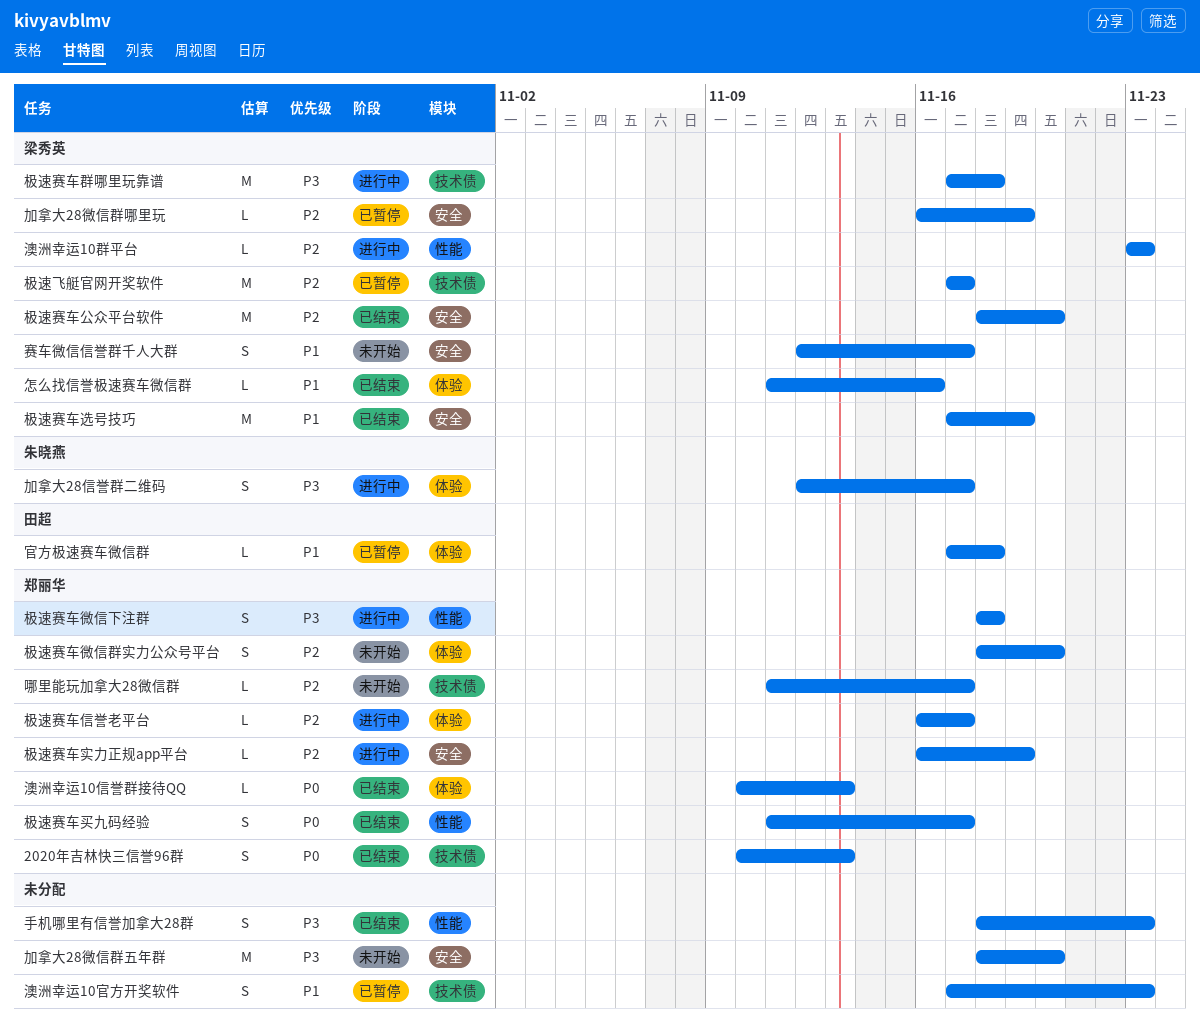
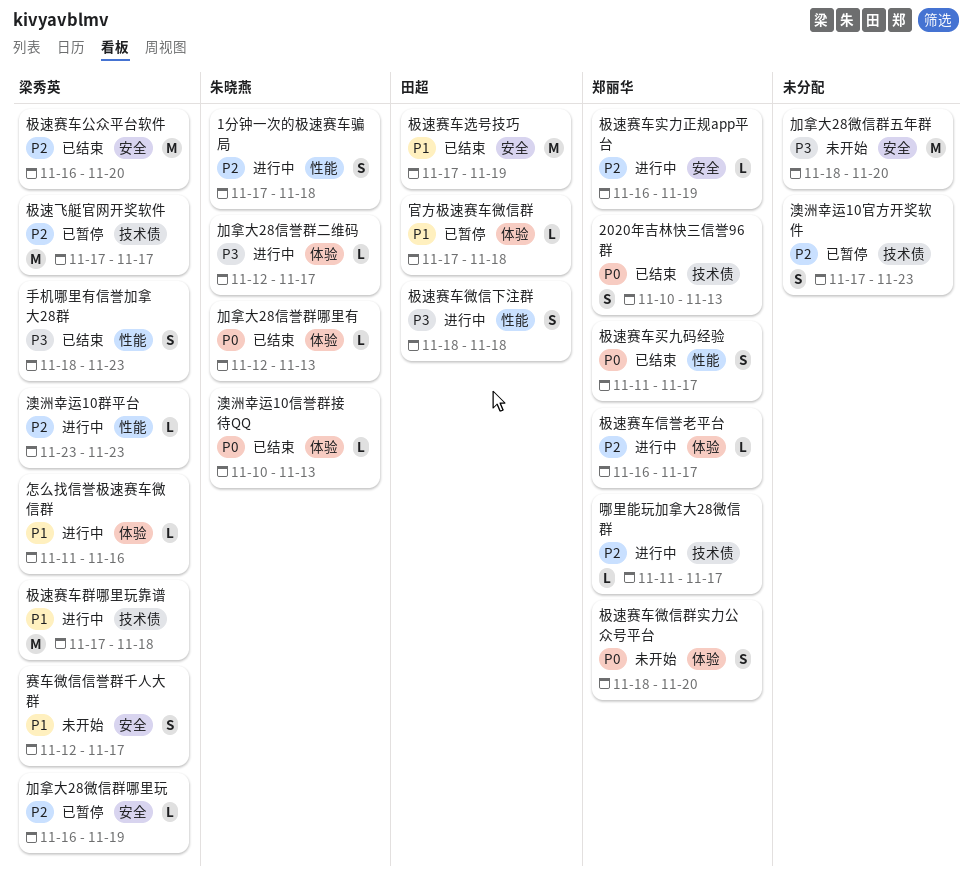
1分钟一次的极速赛车骗局: none -> present
加拿大28信誉群二维码, estimate: S -> L
加拿大28信誉群哪里有: none -> present
哪里能玩加拿大28微信群, status: 未开始 -> 进行中
怎么找信誉极速赛车微信群, status: 已结束 -> 进行中
手机哪里有信誉加拿大28群, owner: none -> 梁秀英
极速赛车公众平台软件, start: Nov 18 -> Nov 16
极速赛车微信下注群, owner: 郑丽华 -> 田超
极速赛车微信群实力公众号平台, priority: P2 -> P0
极速赛车群哪里玩靠谱, priority: P3 -> P1
极速赛车选号技巧, owner: 梁秀英 -> 田超
澳洲幸运10信誉群接待QQ, owner: 郑丽华 -> 朱晓燕
澳洲幸运10官方开奖软件, priority: P1 -> P2

